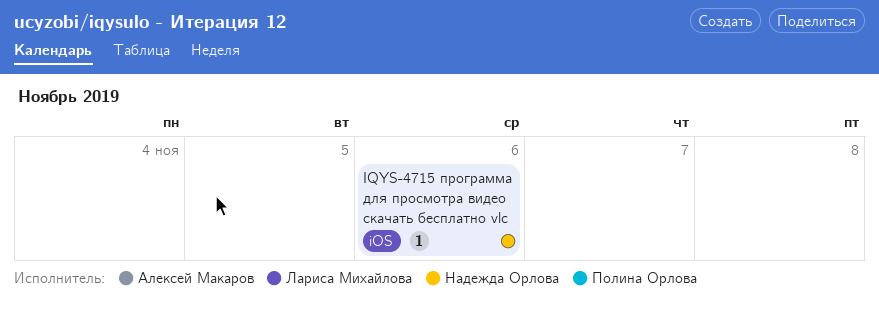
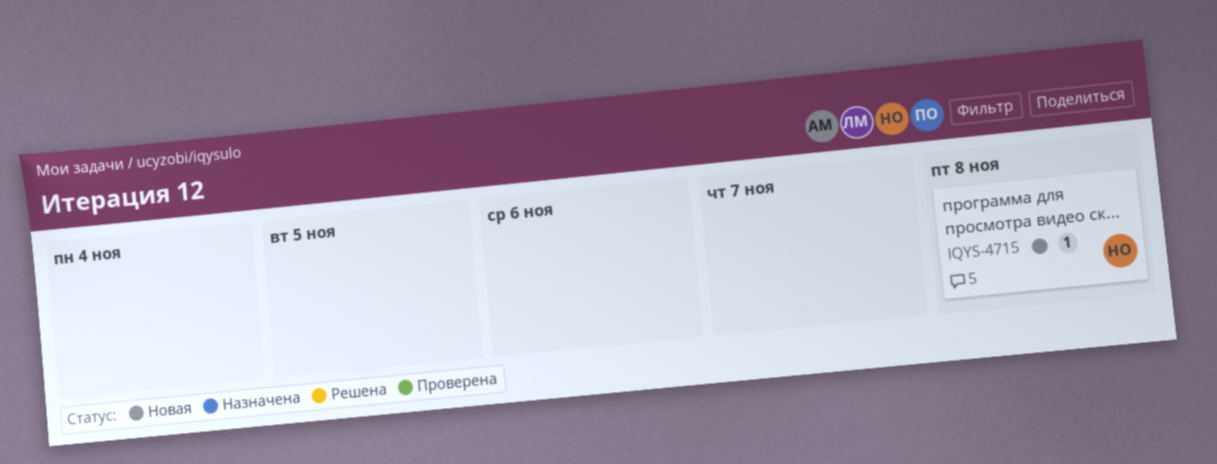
IQYS-4715, due: Nov 6 -> Nov 8

